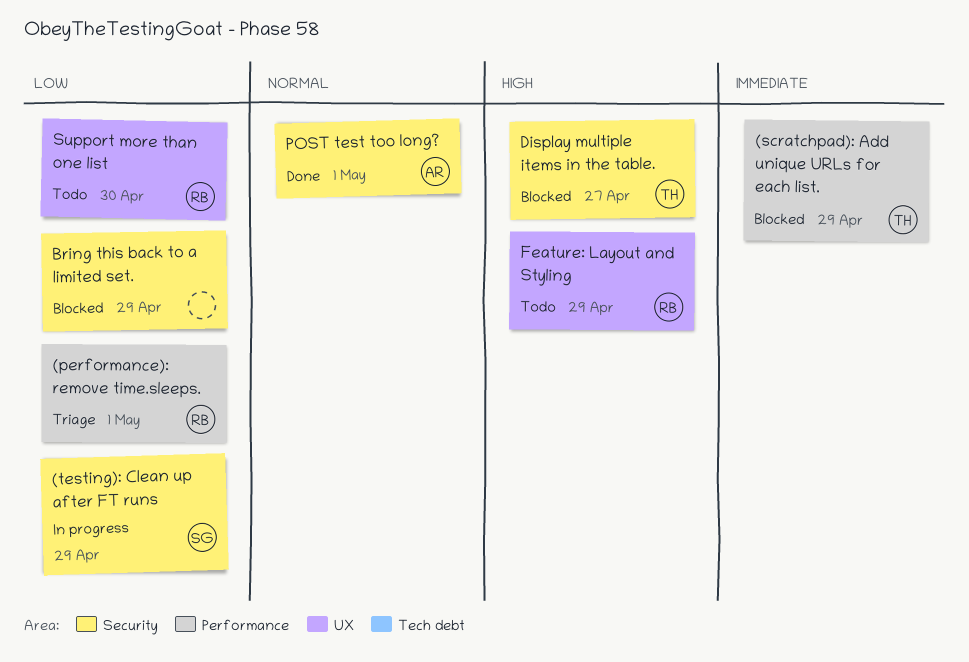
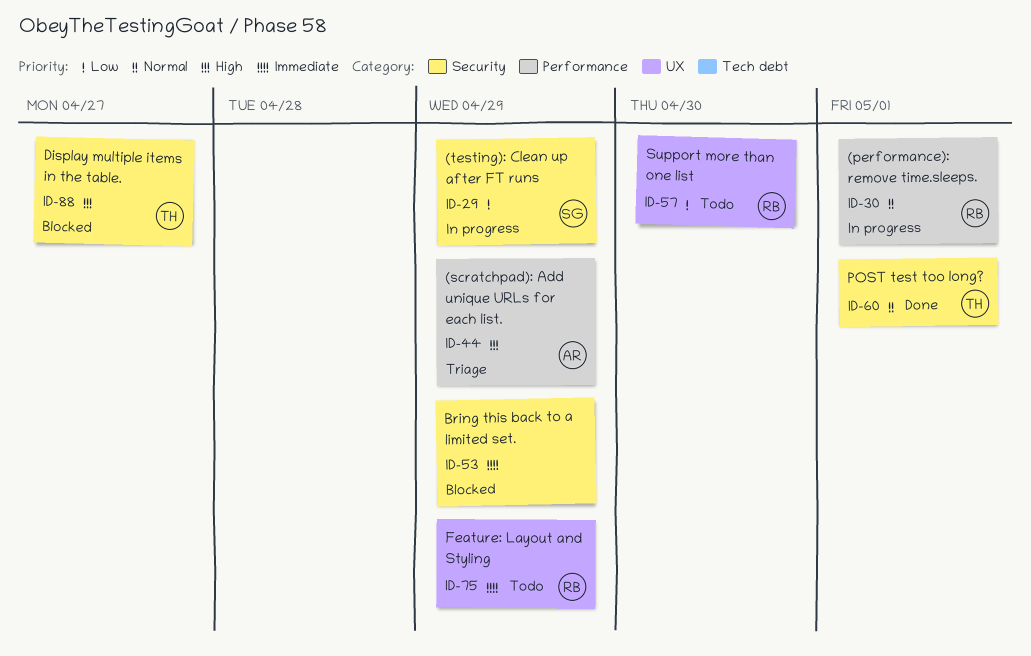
(performance): remove time.sleeps., status: Triage -> In progress
(performance): remove time.sleeps., priority: Low -> Normal
(scratchpad): Add unique URLs for each list., status: Blocked -> Triage
(scratchpad): Add unique URLs for each list., owner: TH -> AR
(scratchpad): Add unique URLs for each list., priority: Immediate -> High
Bring this back to a limited set., priority: Low -> Immediate
Feature: Layout and Styling, priority: High -> Immediate
POST test too long?, owner: AR -> TH

